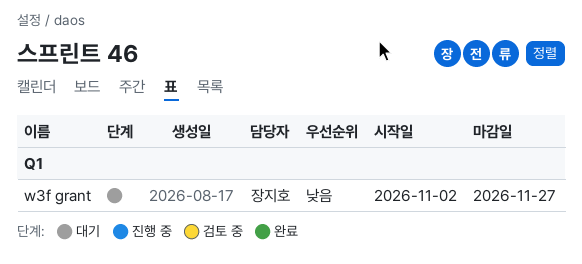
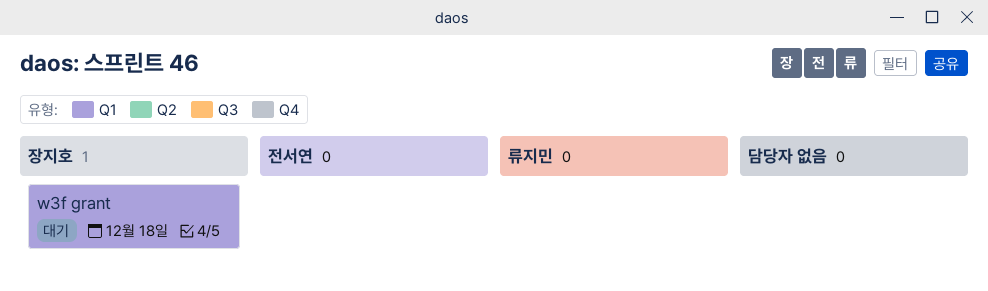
w3f grant, due: Nov 27 -> Dec 18

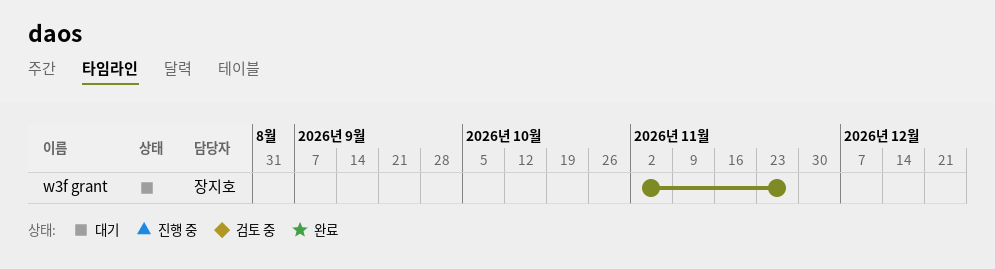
w3f grant, due: Dec 18 -> Nov 27

